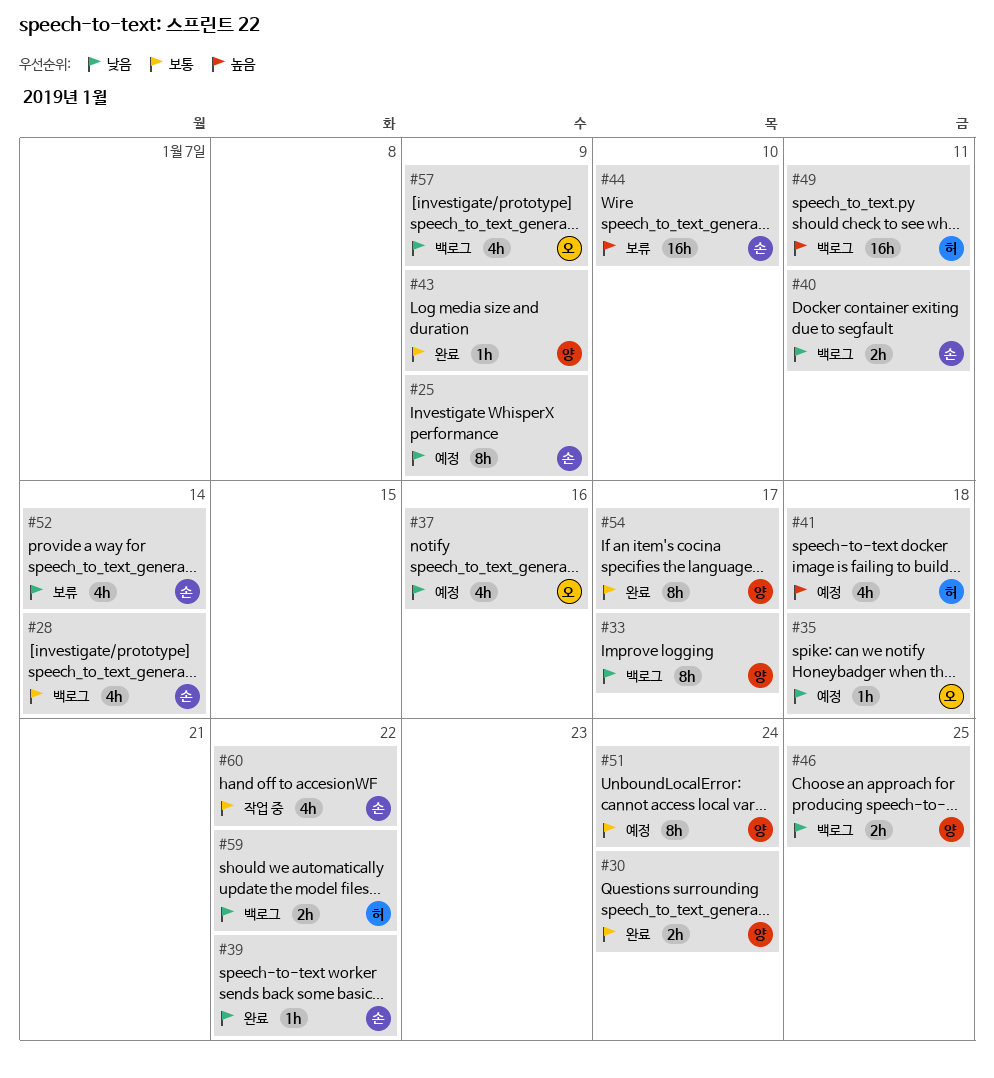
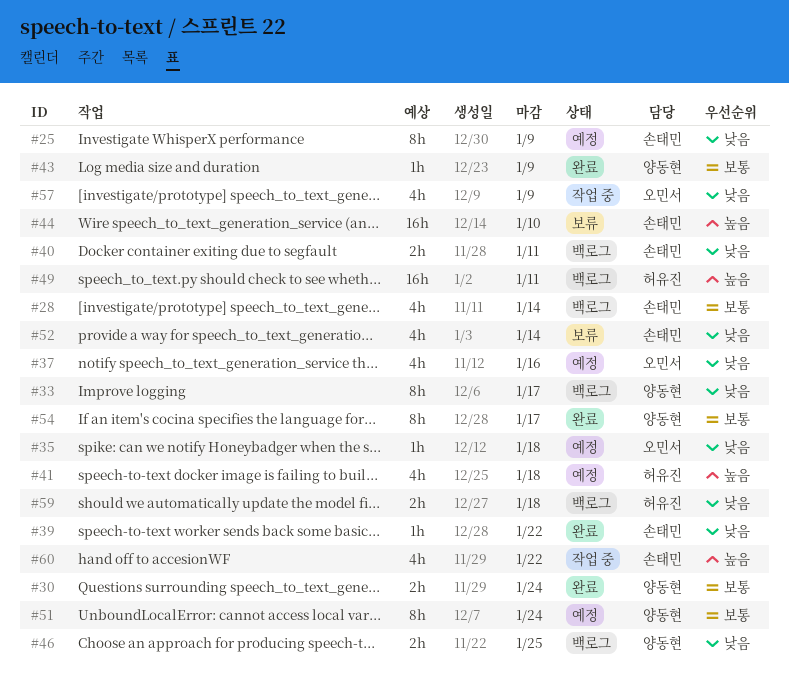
#57, status: 백로그 -> 작업 중
#59, due: Jan 22 -> Jan 18
#60, priority: 보통 -> 높음

